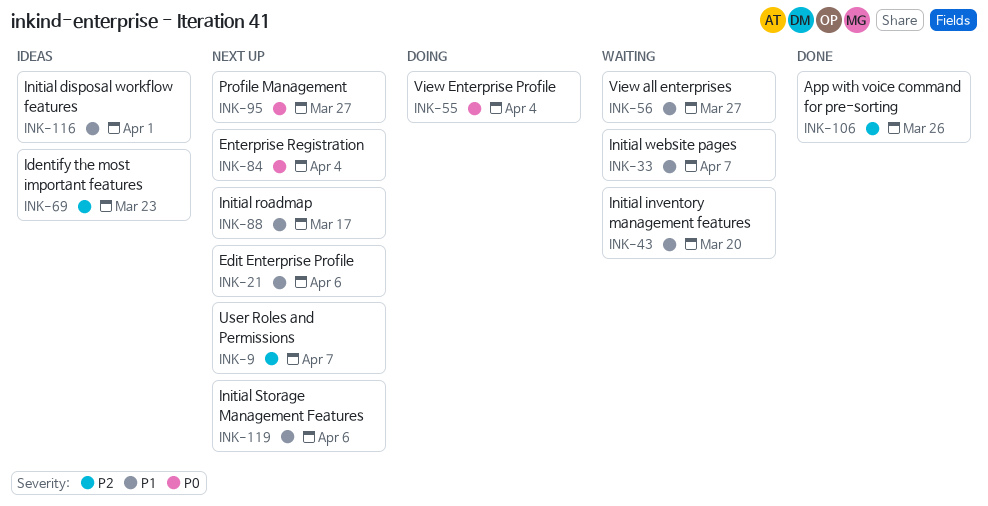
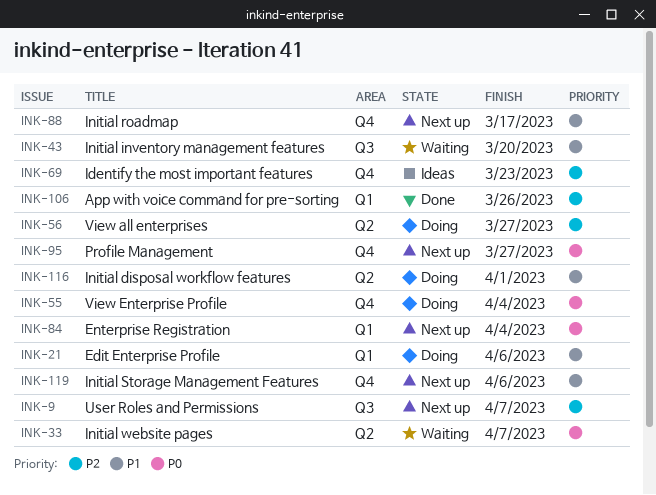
INK-21, status: Next up -> Doing
INK-33, priority: P1 -> P0
INK-56, status: Waiting -> Doing
INK-56, priority: P1 -> P2
INK-116, status: Ideas -> Doing

